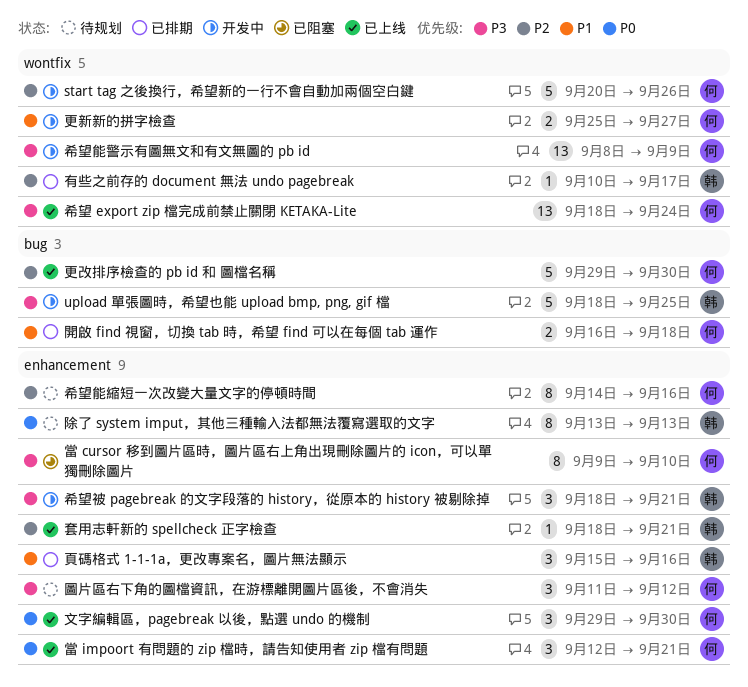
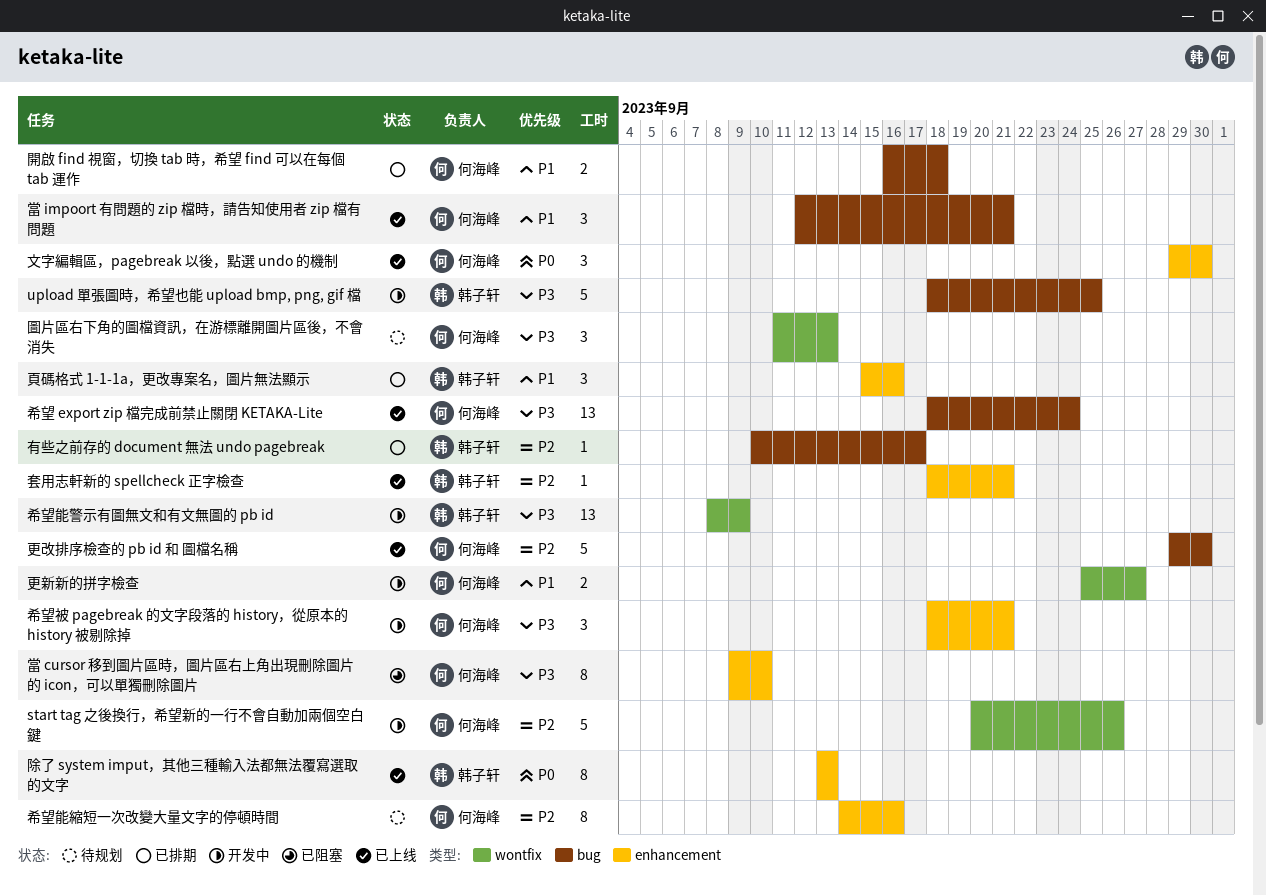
圖片區右下角的圖檔資訊，在游標離開圖片區後，不會消失, label: enhancement -> wontfix
圖片區右下角的圖檔資訊，在游標離開圖片區後，不會消失, due: Sep 12 -> Sep 13
希望 export zip 檔完成前禁止關閉 KETAKA-Lite, label: wontfix -> bug
希望能警示有圖無文和有文無圖的 pb id, owner: 何海峰 -> 韩子轩
希望被 pagebreak 的文字段落的 history，從原本的 history 被剔除掉, owner: 韩子轩 -> 何海峰
有些之前存的 document 無法 undo pagebreak, label: wontfix -> bug
當 impoort 有問題的 zip 檔時，請告知使用者 zip 檔有問題, priority: P0 -> P1
當 impoort 有問題的 zip 檔時，請告知使用者 zip 檔有問題, label: enhancement -> bug
除了 system imput，其他三種輸入法都無法覆寫選取的文字, status: 待规划 -> 已上线

